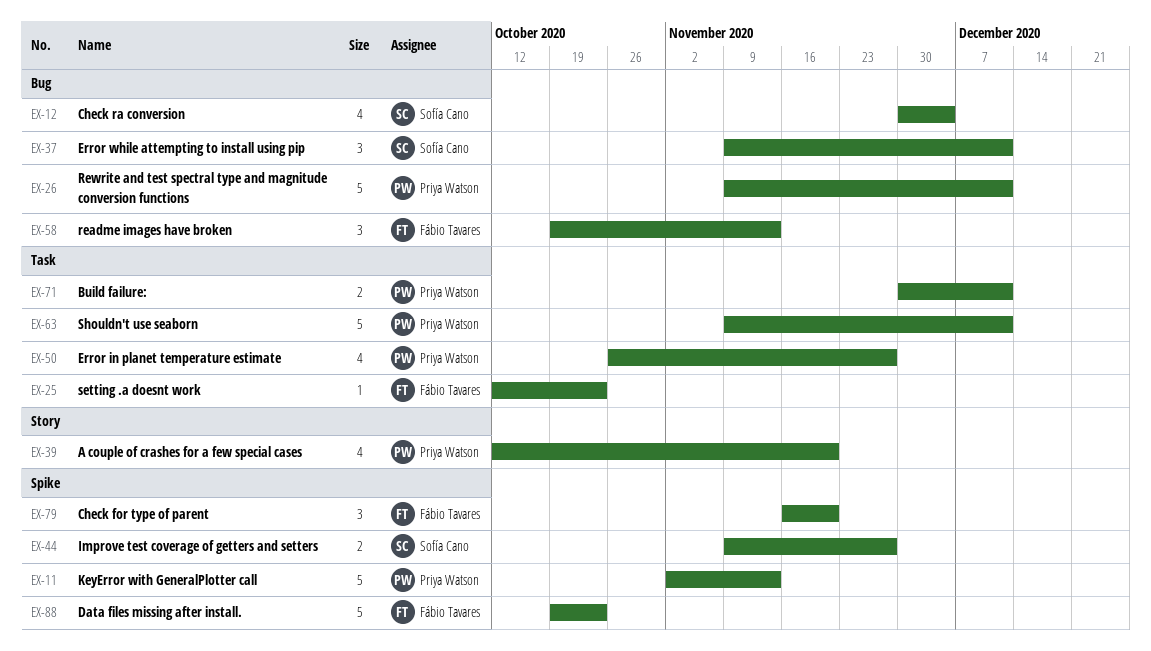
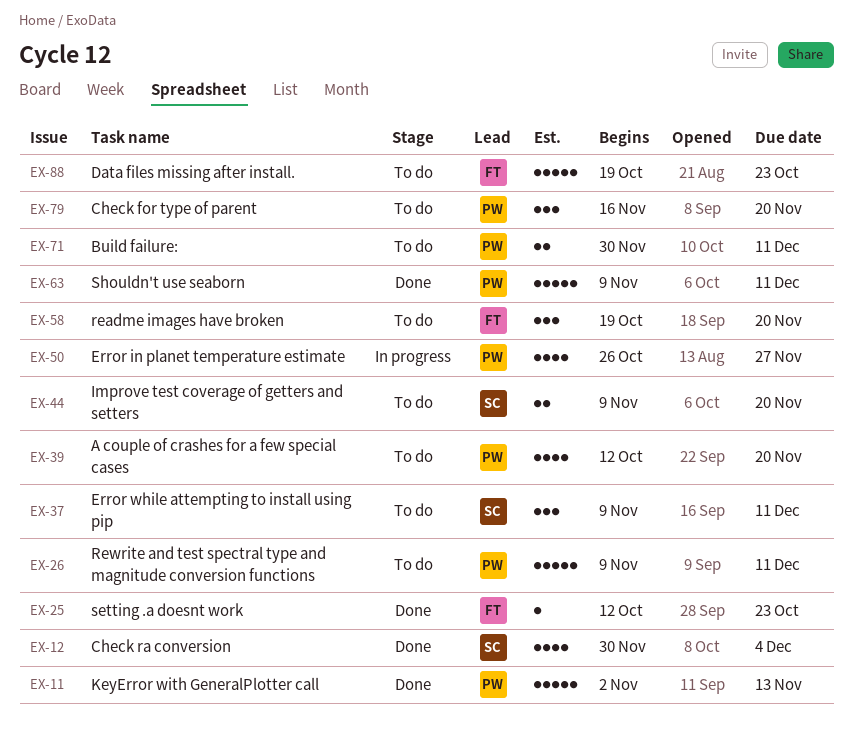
EX-44, due: Nov 27 -> Nov 20
EX-58, due: Nov 13 -> Nov 20
EX-79, owner: Fábio Tavares -> Priya Watson

